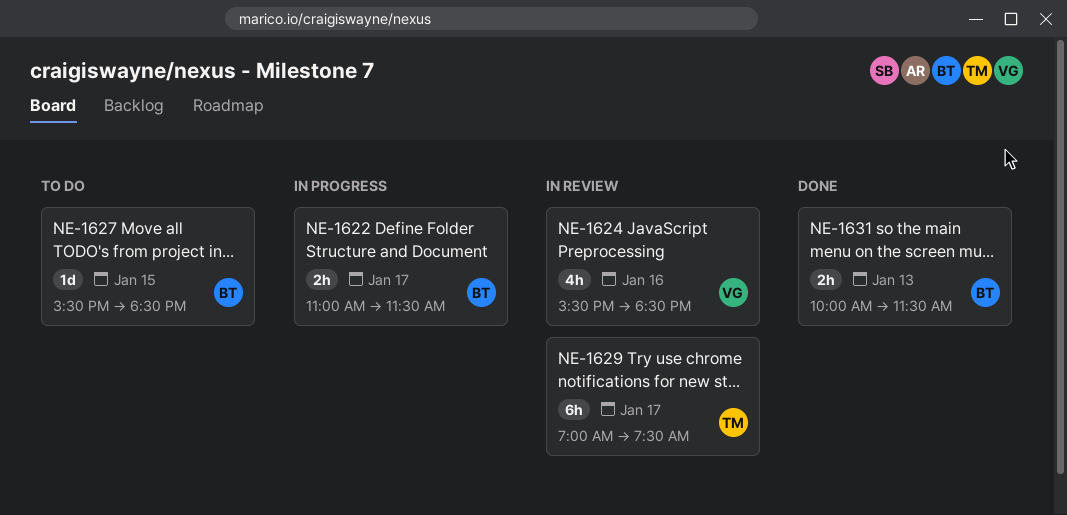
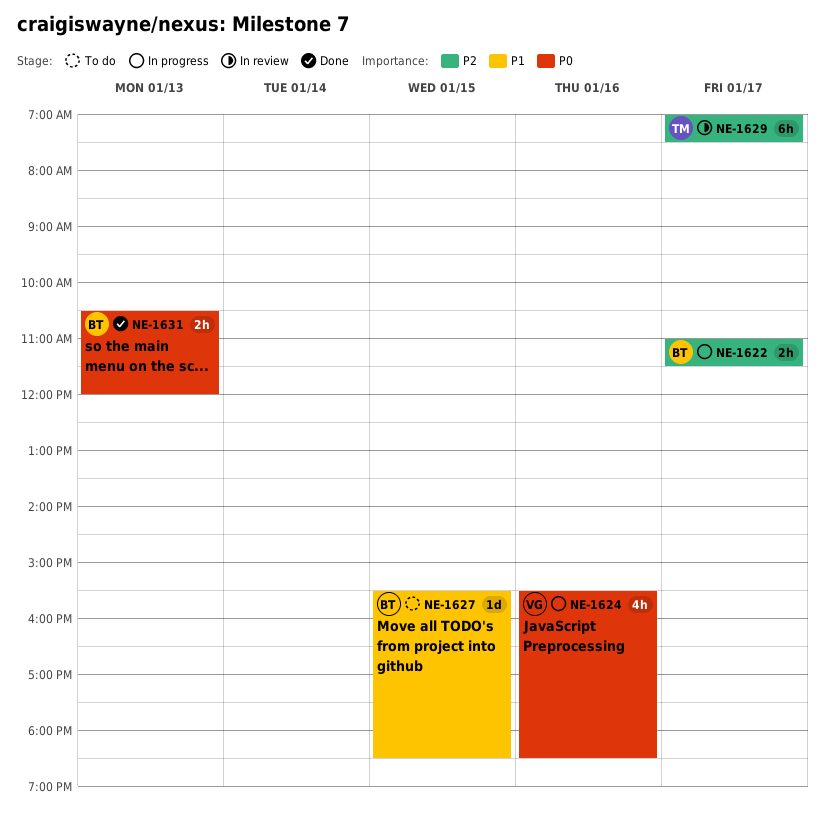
NE-1624, status: In review -> In progress
NE-1631, begins: 10:00 -> 10:30
NE-1631, ends: 11:30 -> 12:00

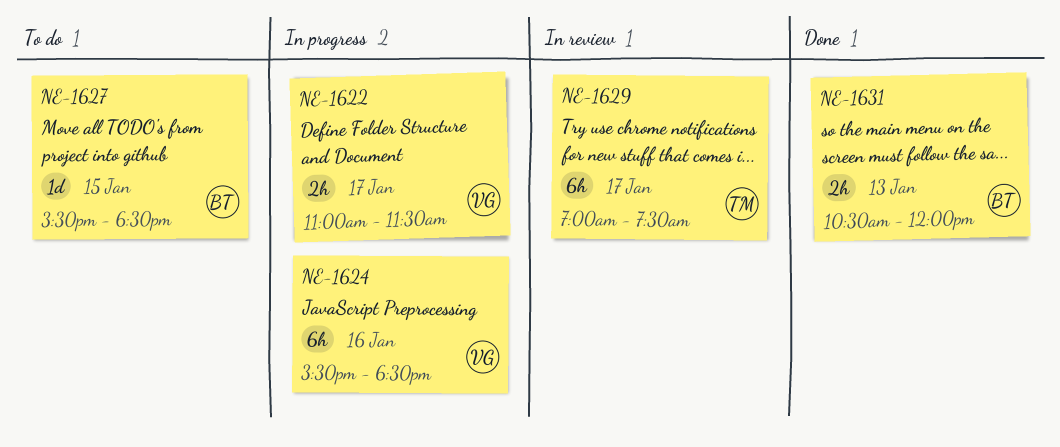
NE-1622, owner: BT -> VG
NE-1624, estimate: 4h -> 6h

